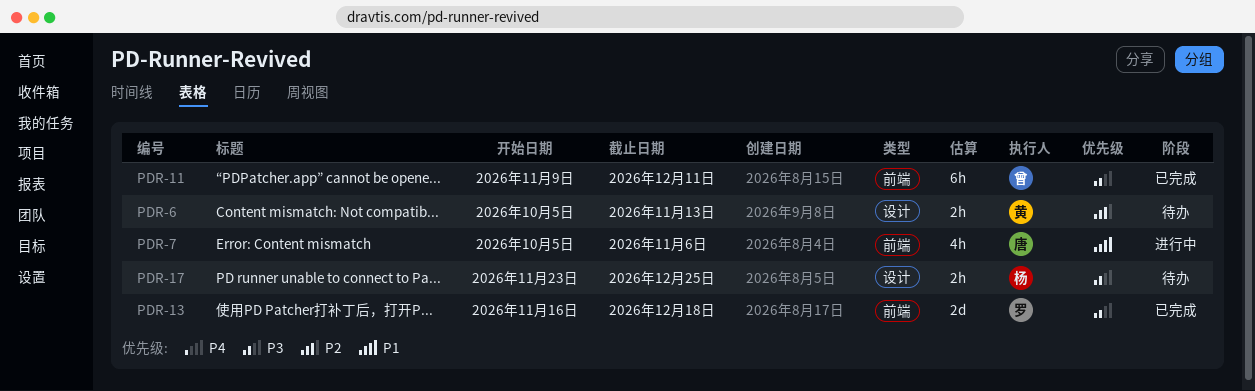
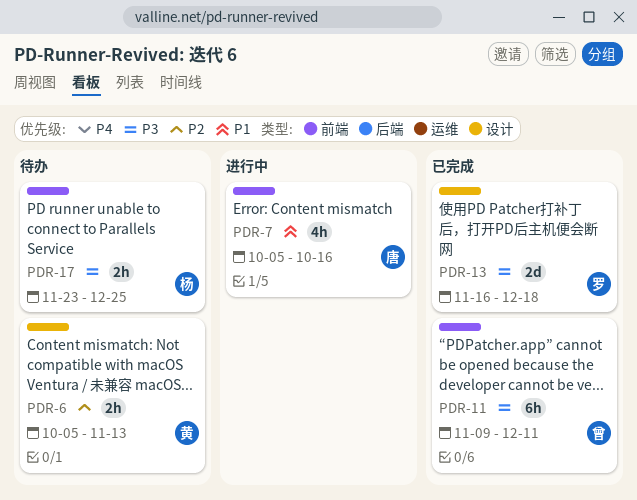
PDR-7, due: Nov 6 -> Oct 16
PDR-13, label: 前端 -> 设计
PDR-17, label: 设计 -> 前端

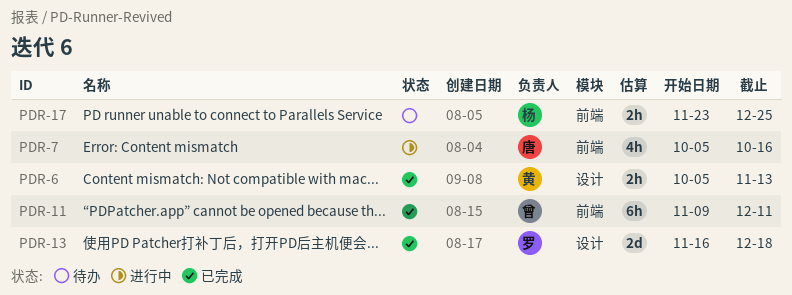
PDR-6, status: 待办 -> 已完成

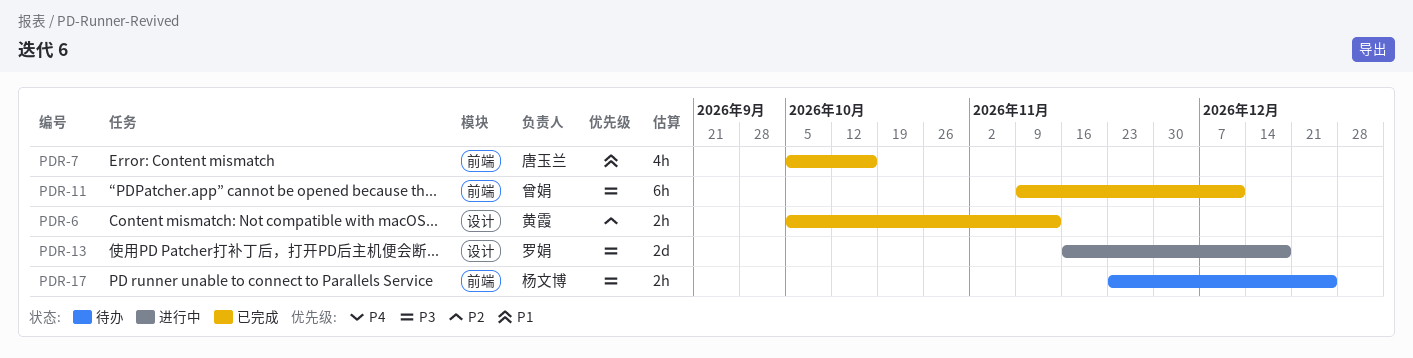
PDR-7, status: 进行中 -> 已完成
PDR-13, status: 已完成 -> 进行中

